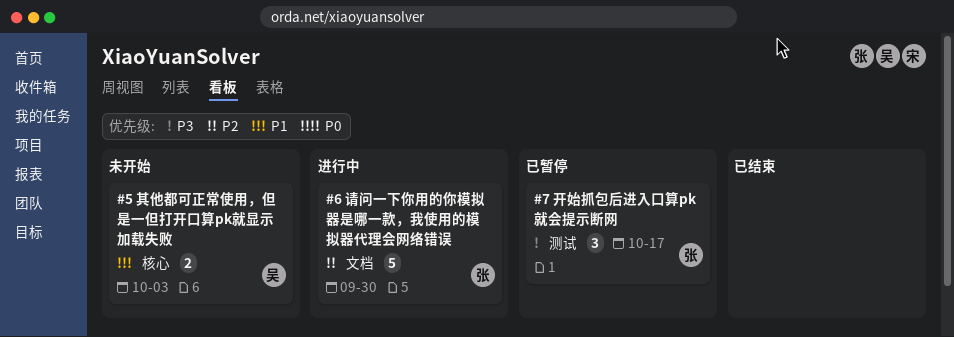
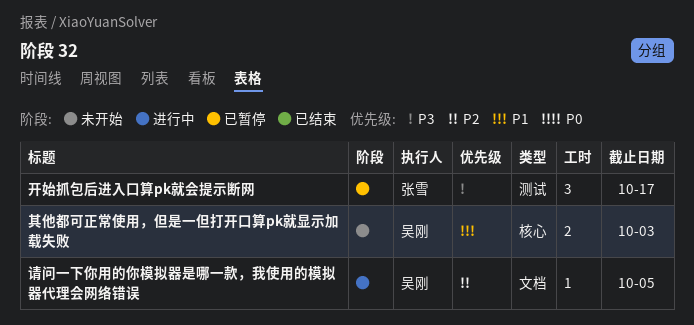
请问一下你用的你模拟器是哪一款，我使用的模拟器代理会网络错误, owner: 张雪 -> 吴刚
请问一下你用的你模拟器是哪一款，我使用的模拟器代理会网络错误, estimate: 5 -> 1
请问一下你用的你模拟器是哪一款，我使用的模拟器代理会网络错误, due: Sep 30 -> Oct 5

